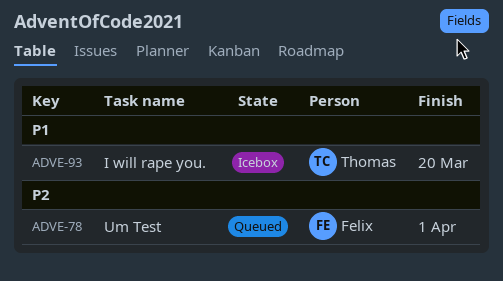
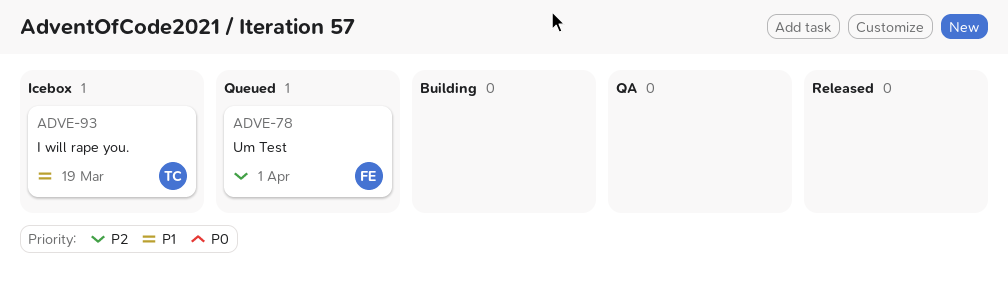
ADVE-93, due: Mar 20 -> Mar 19

